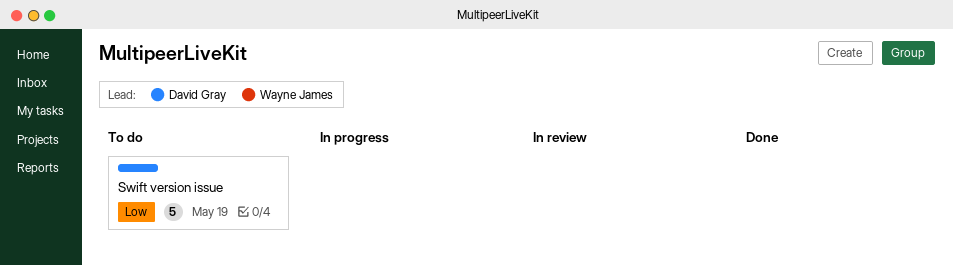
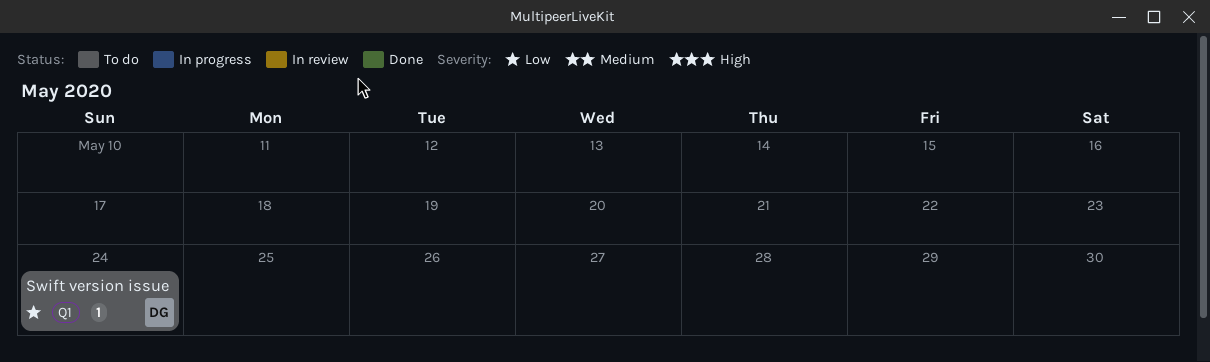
Swift version issue, estimate: 5 -> 1
Swift version issue, due: May 19 -> May 24

